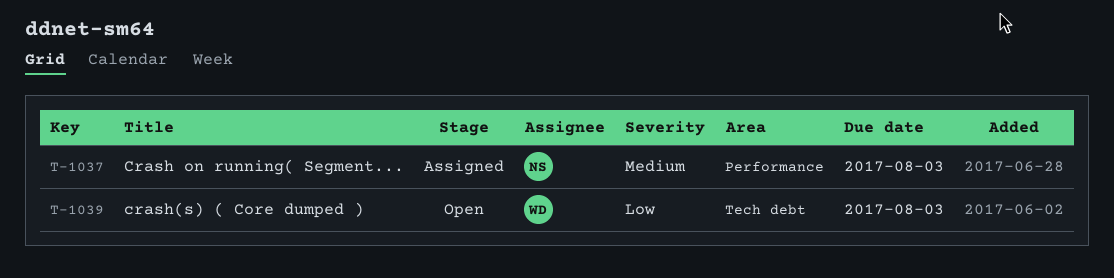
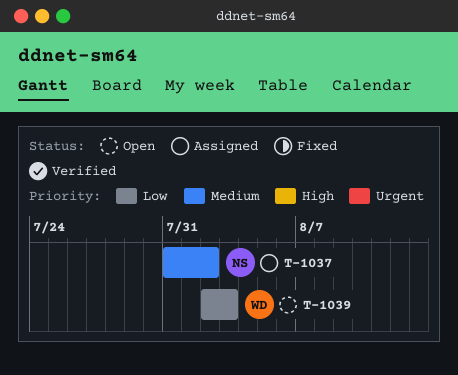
T-1037, due: Aug 3 -> Aug 2

